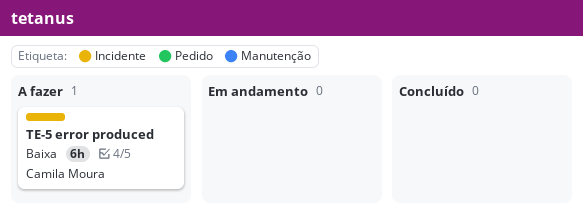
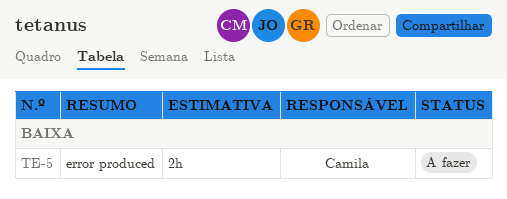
TE-5, estimate: 6h -> 2h

